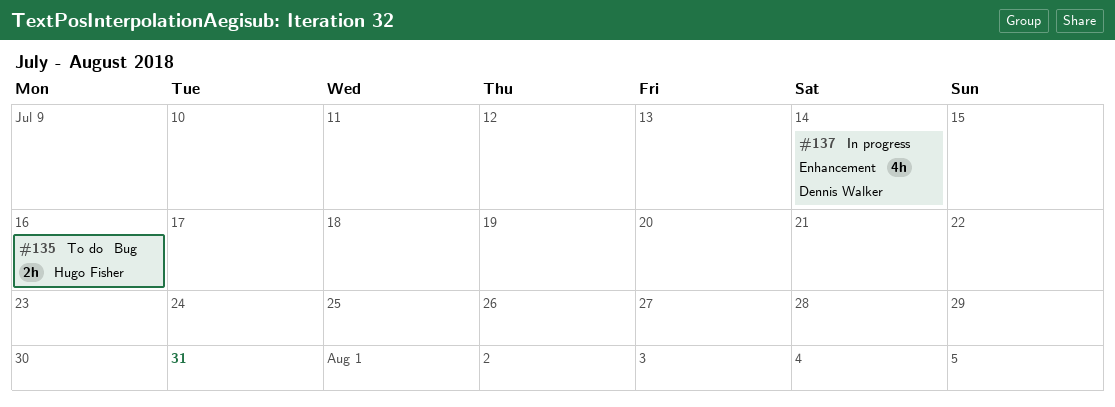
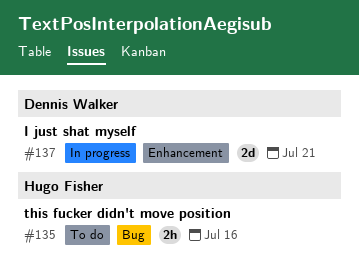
#137, estimate: 4h -> 2d
#137, due: Jul 14 -> Jul 21

